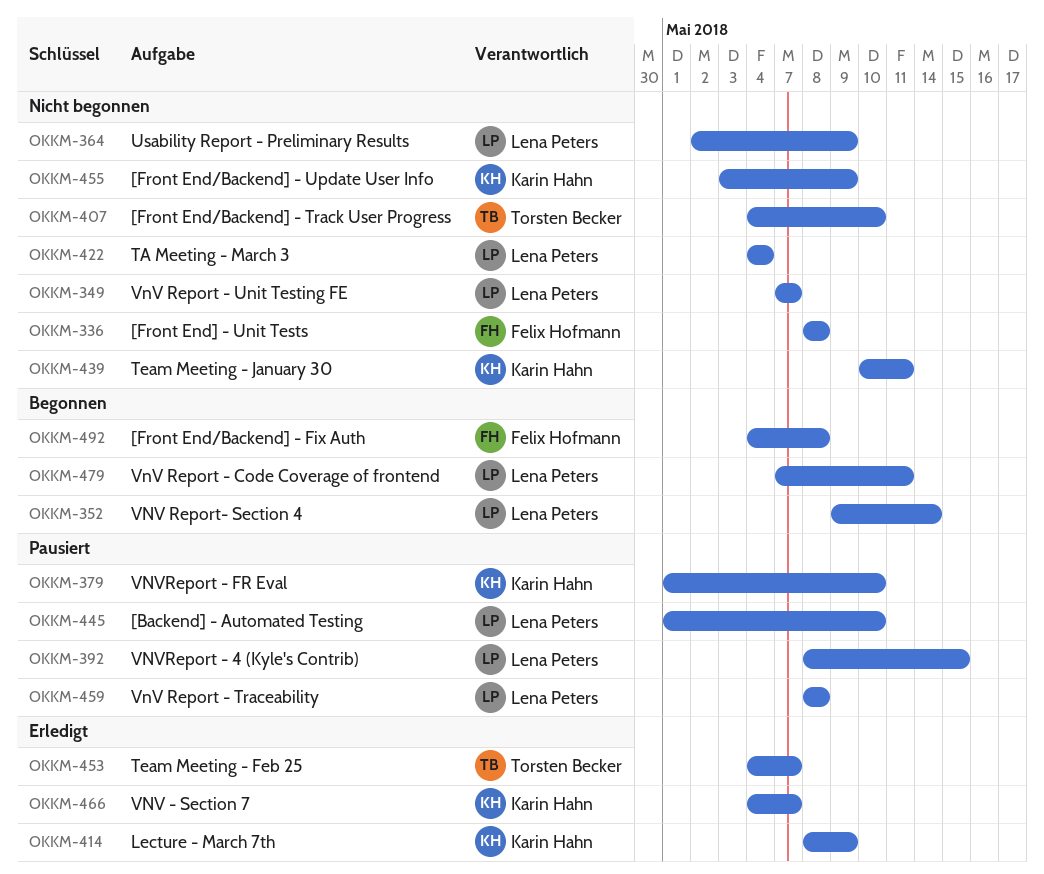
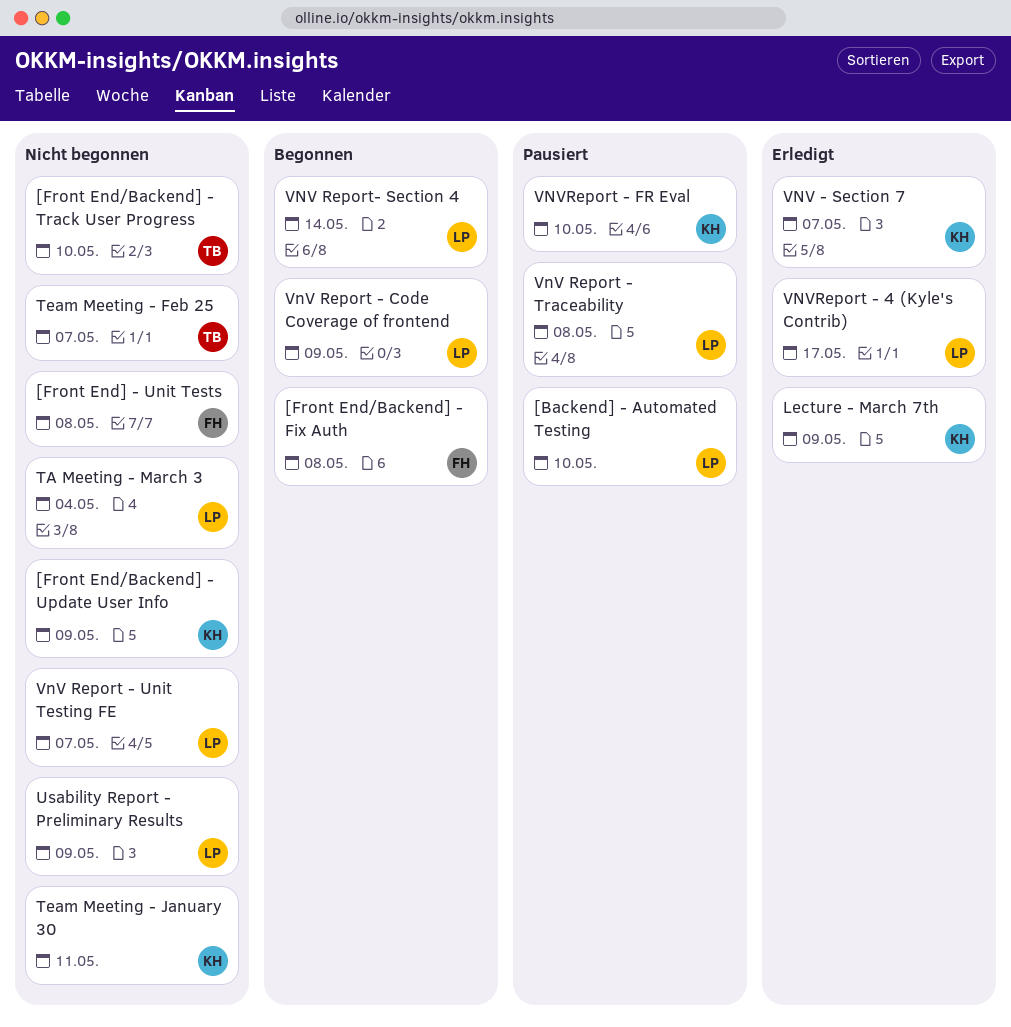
Team Meeting - Feb 25, status: Erledigt -> Nicht begonnen
VnV Report - Code Coverage of frontend, due: May 11 -> May 9
VNVReport - 4 (Kyle's Contrib), status: Pausiert -> Erledigt
VNVReport - 4 (Kyle's Contrib), due: May 15 -> May 17

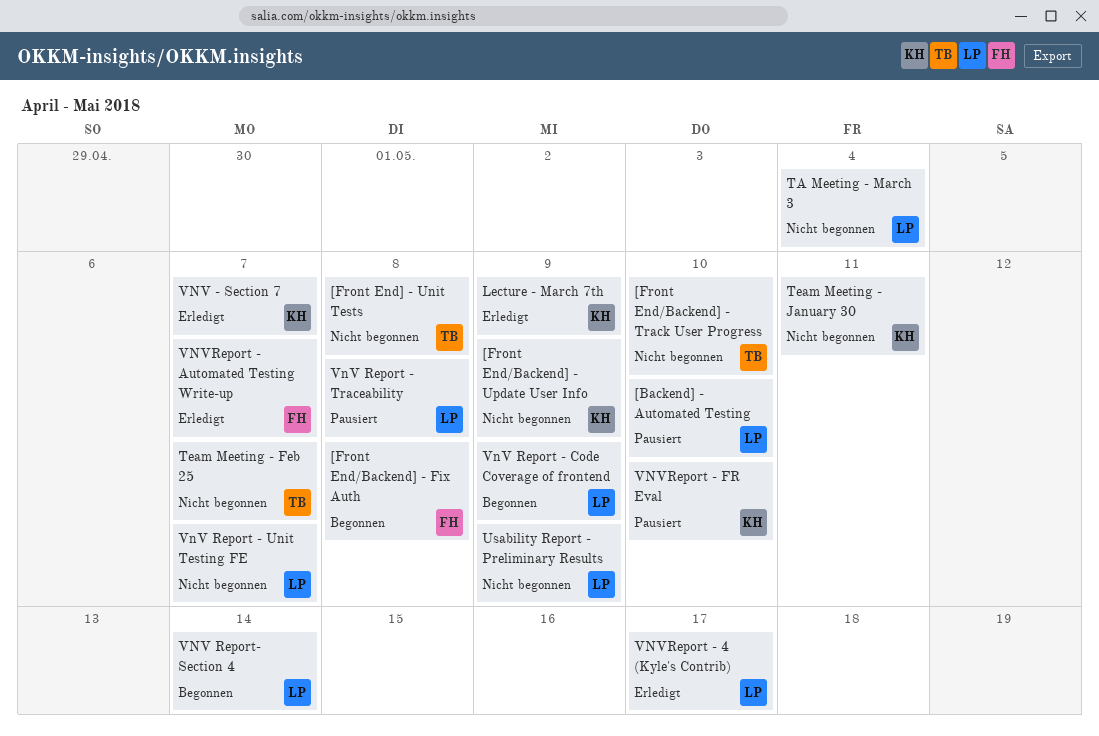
[Front End] - Unit Tests, owner: FH -> TB
VNVReport - Automated Testing Write-up: none -> present

